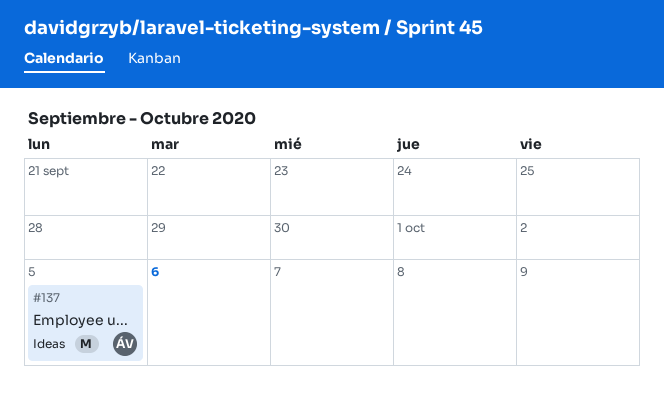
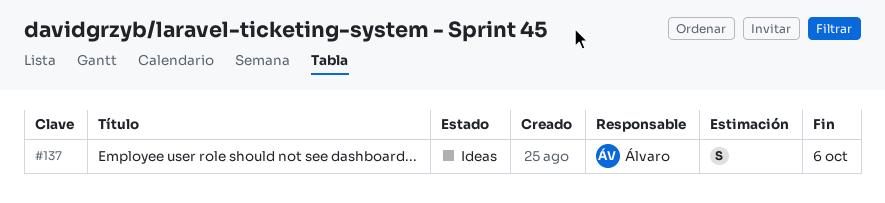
#137, estimate: M -> S
#137, due: Oct 5 -> Oct 6

